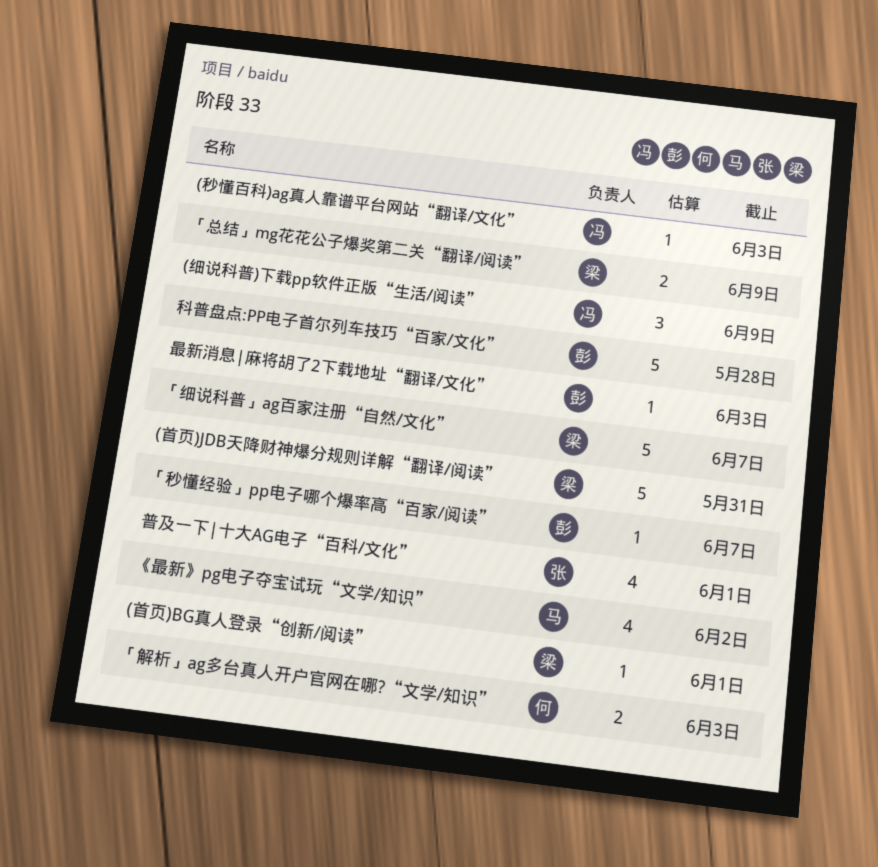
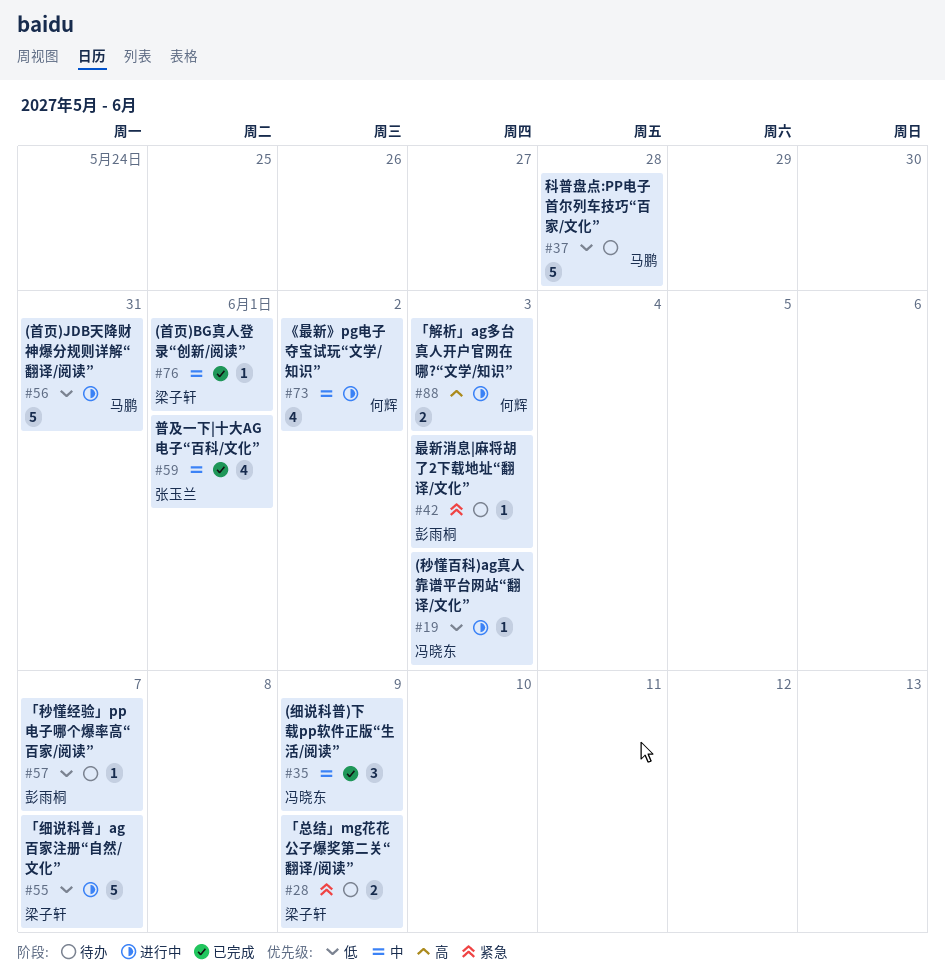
(首页)JDB天降财神爆分规则详解“翻译/阅读”, owner: 梁子轩 -> 马鹏
《最新》pg电子夺宝试玩“文学/知识”, owner: 马鹏 -> 何辉
科普盘点:PP电子首尔列车技巧“百家/文化”, owner: 彭雨桐 -> 马鹏

